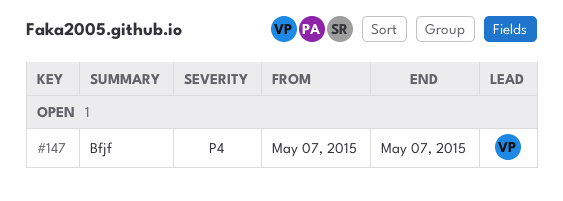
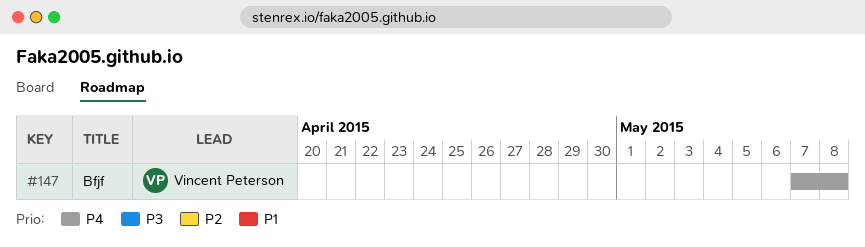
#147, due: May 7 -> May 8

